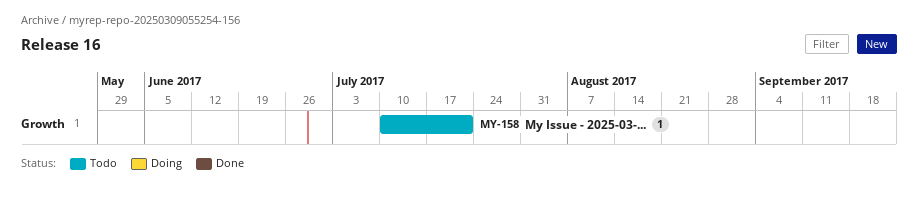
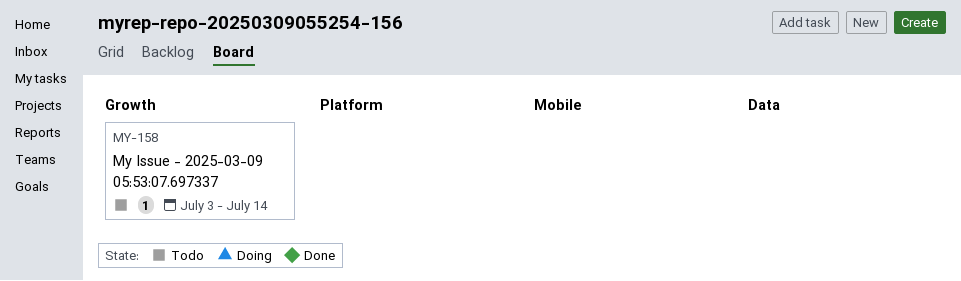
MY-158, start: Jul 10 -> Jul 3
MY-158, due: Jul 21 -> Jul 14

